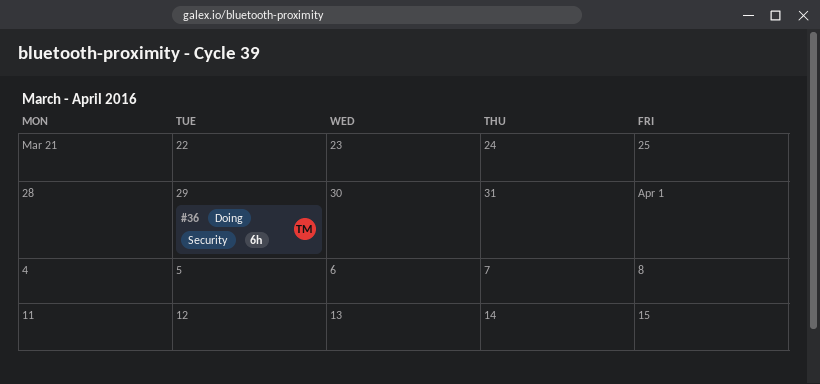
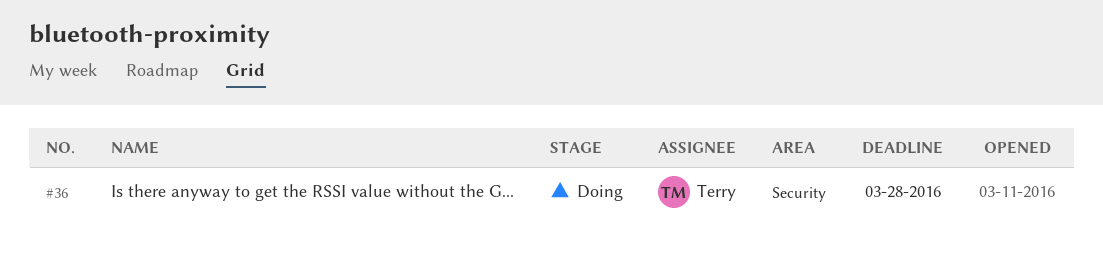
#36, due: Mar 29 -> Mar 28

